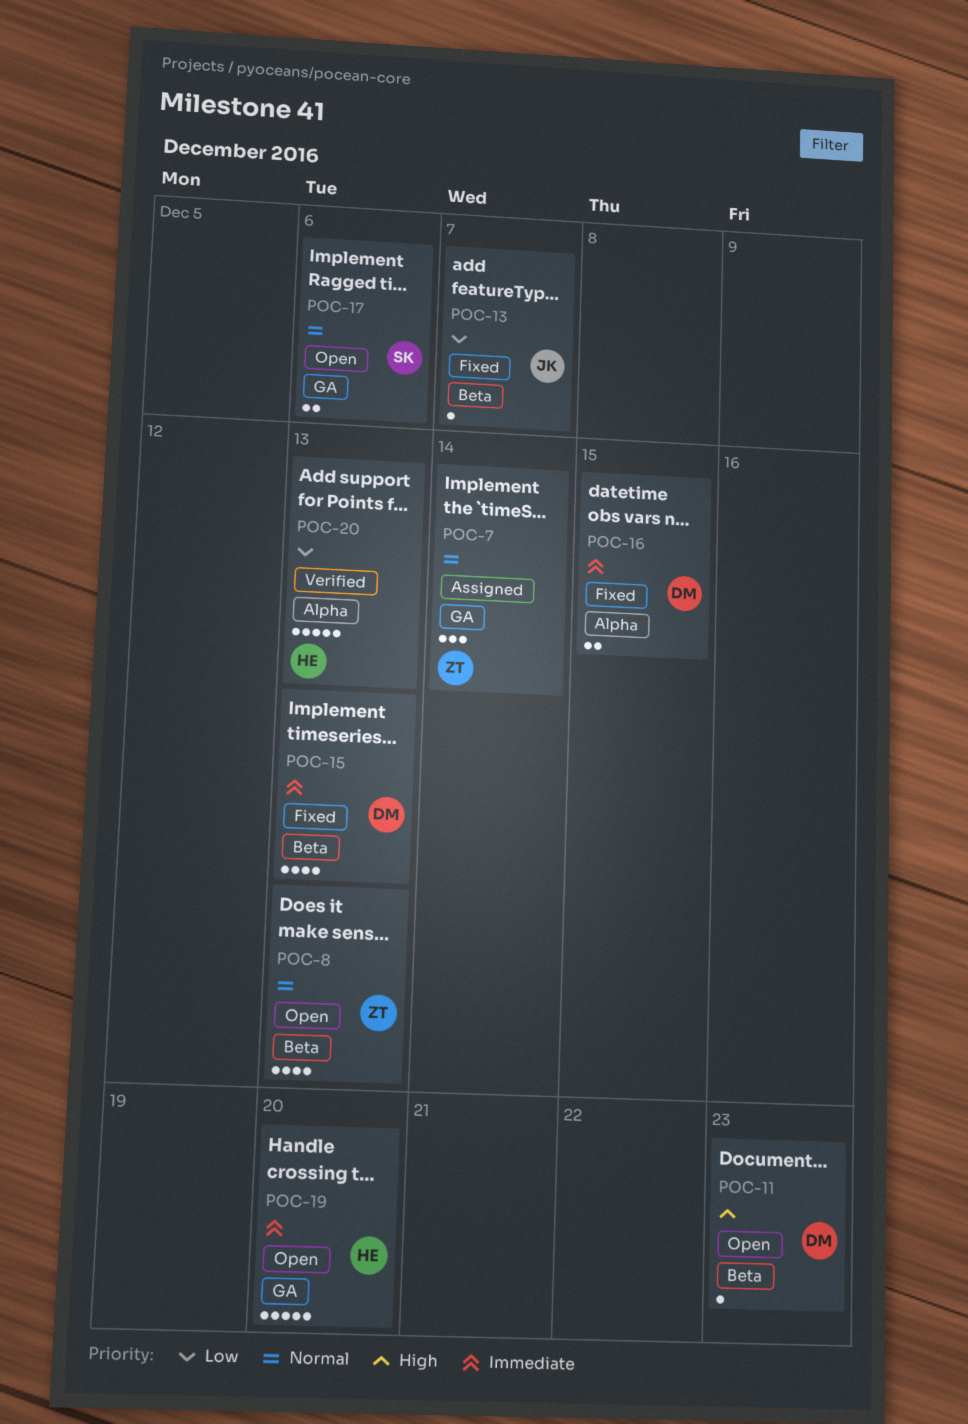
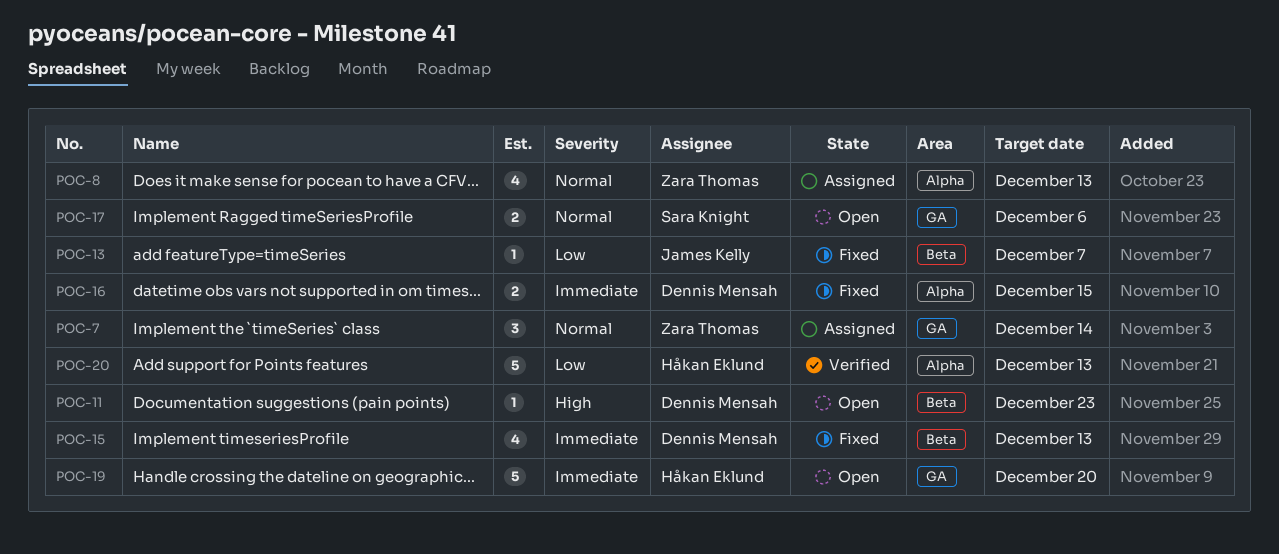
POC-8, status: Open -> Assigned
POC-8, label: Beta -> Alpha

